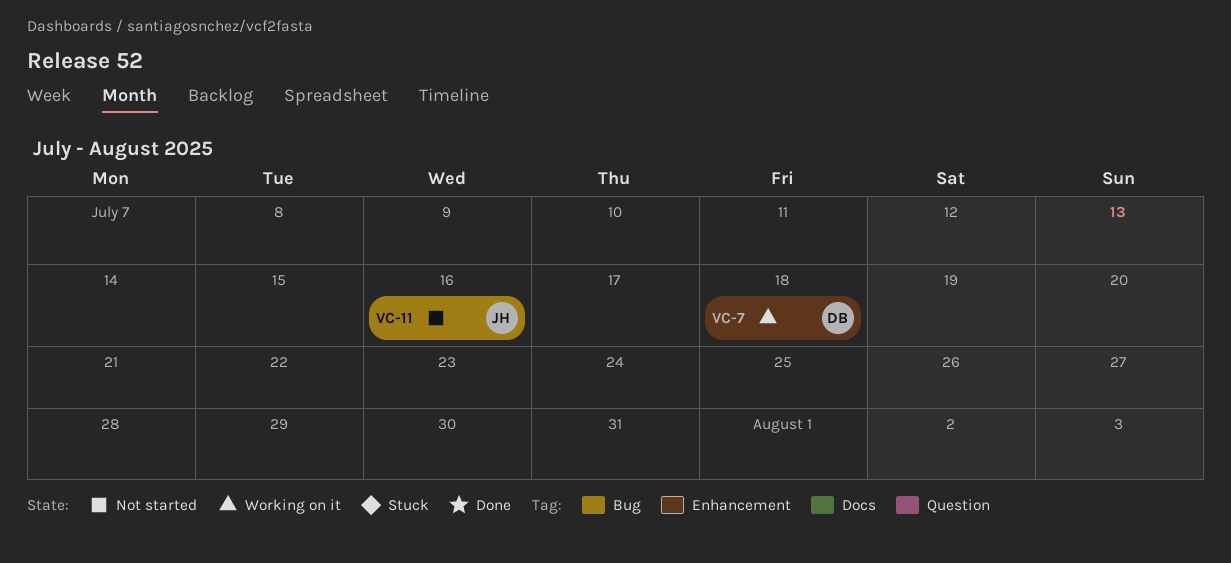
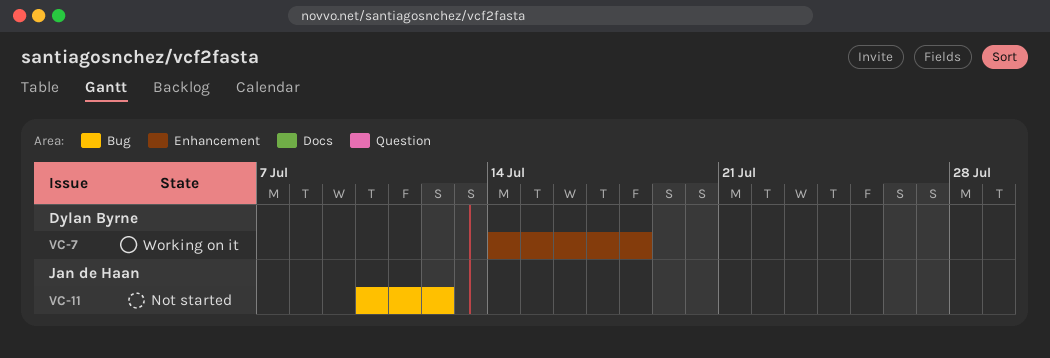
VC-11, due: Jul 16 -> Jul 12

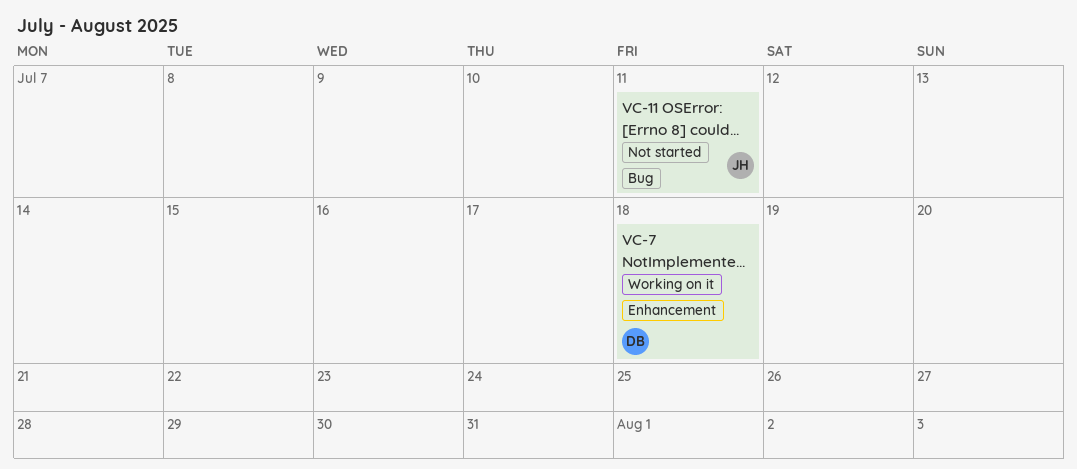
VC-11, due: Jul 12 -> Jul 11

